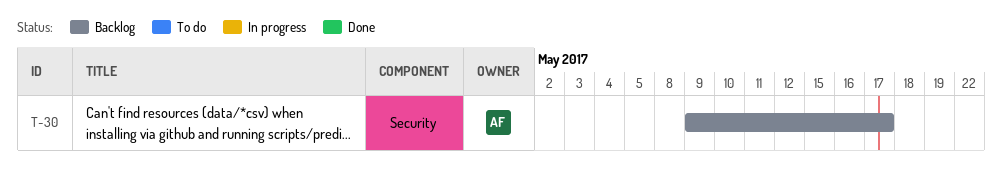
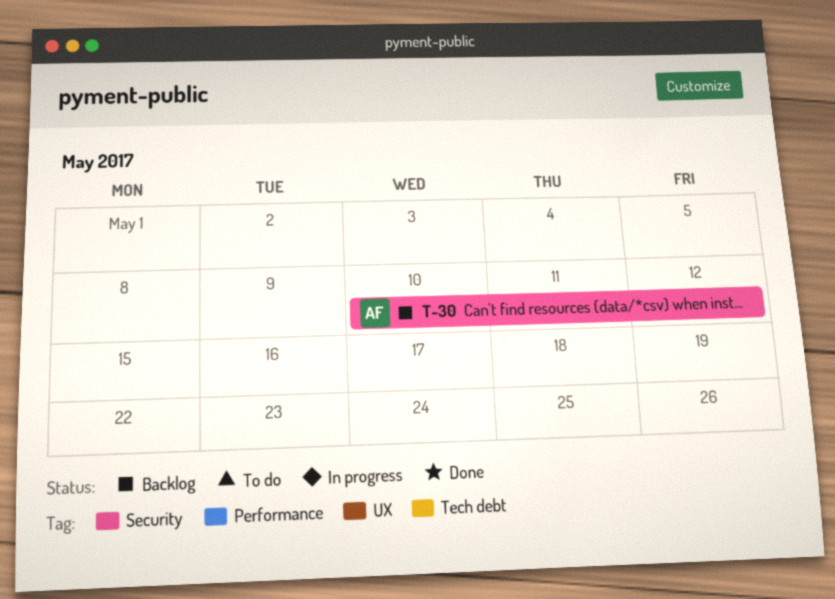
T-30, start: May 9 -> May 10
T-30, due: May 17 -> May 12

